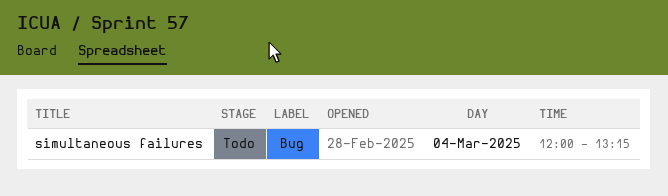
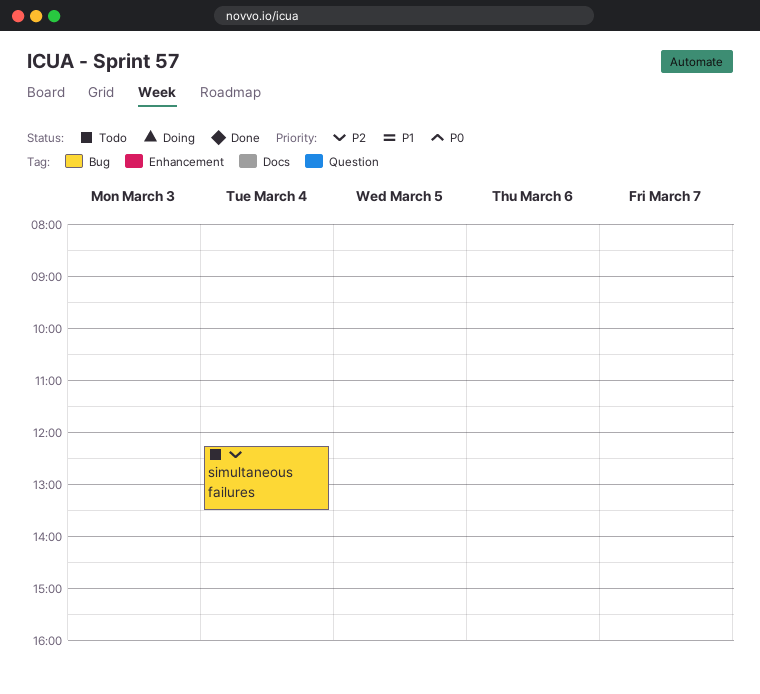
simultaneous failures, begins: 12:00 -> 12:15
simultaneous failures, ends: 13:15 -> 13:30

